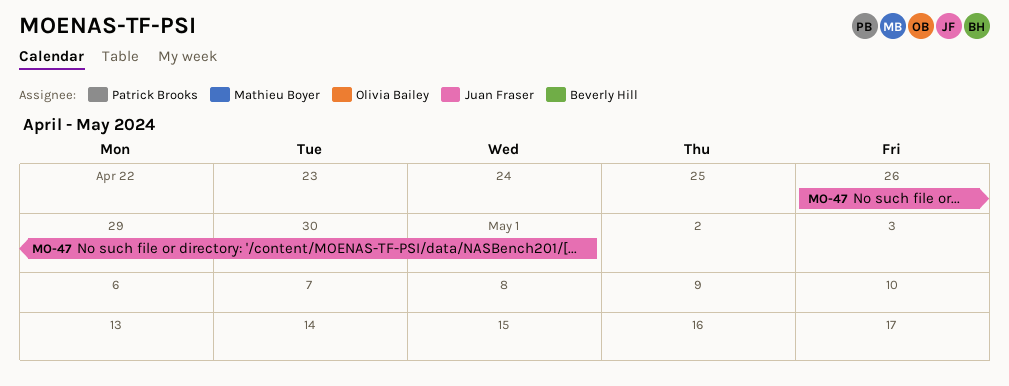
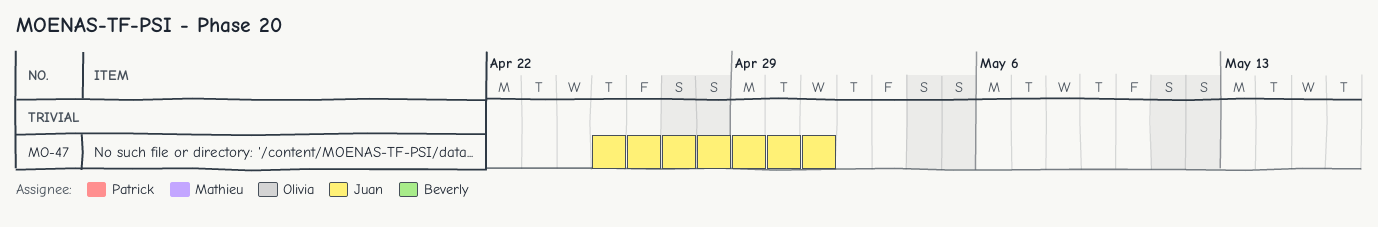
MO-47, start: Apr 26 -> Apr 25

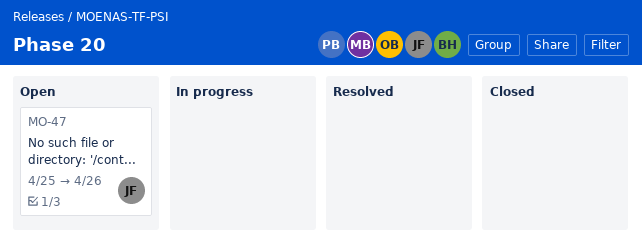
MO-47, due: May 1 -> Apr 26

